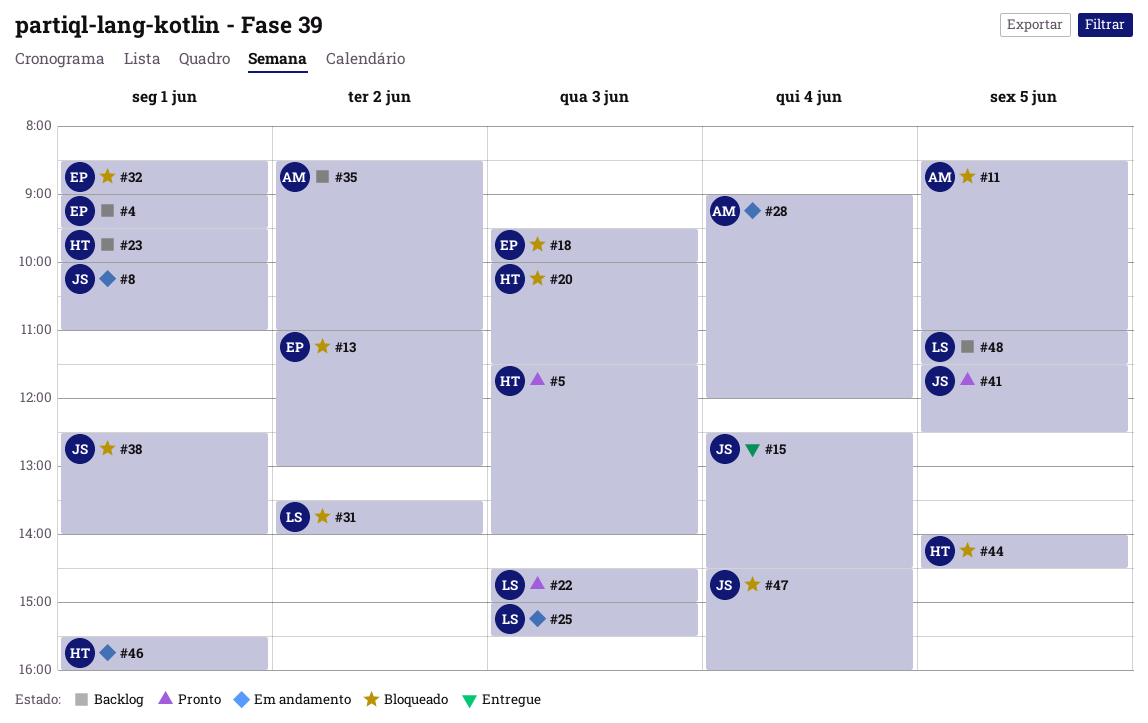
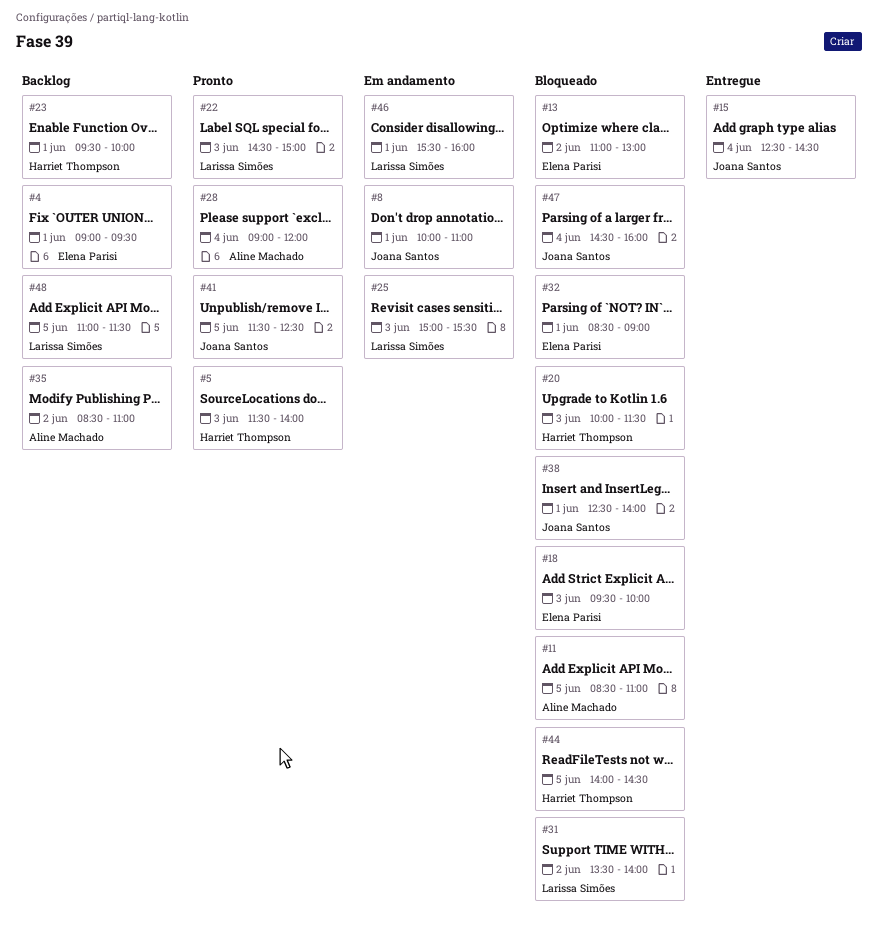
#28, status: Em andamento -> Pronto
#46, owner: Harriet Thompson -> Larissa Simões

